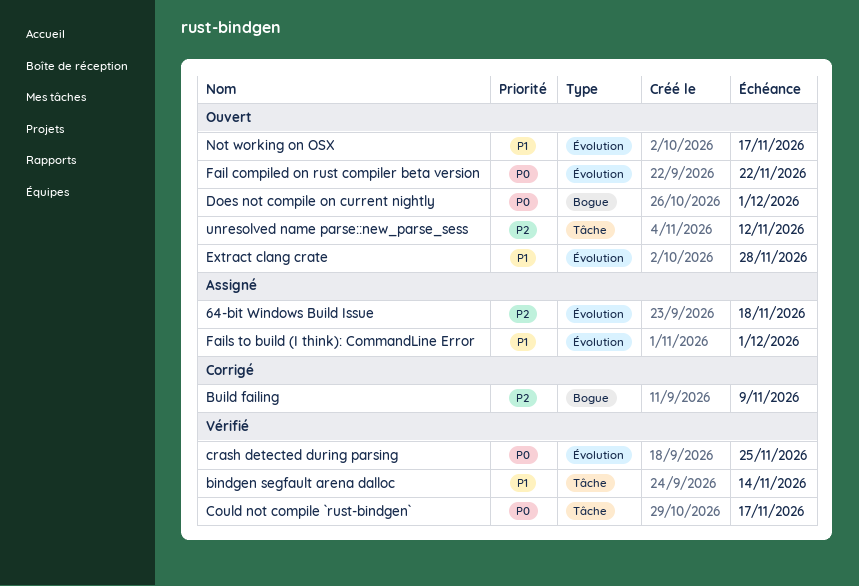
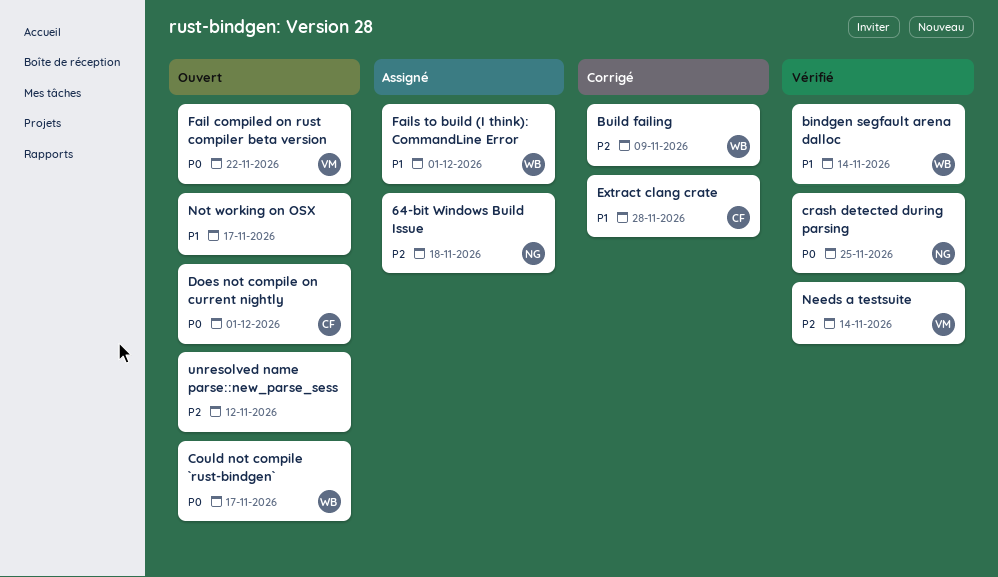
Could not compile `rust-bindgen`, status: Vérifié -> Ouvert
Extract clang crate, status: Ouvert -> Corrigé
Needs a testsuite: none -> present

